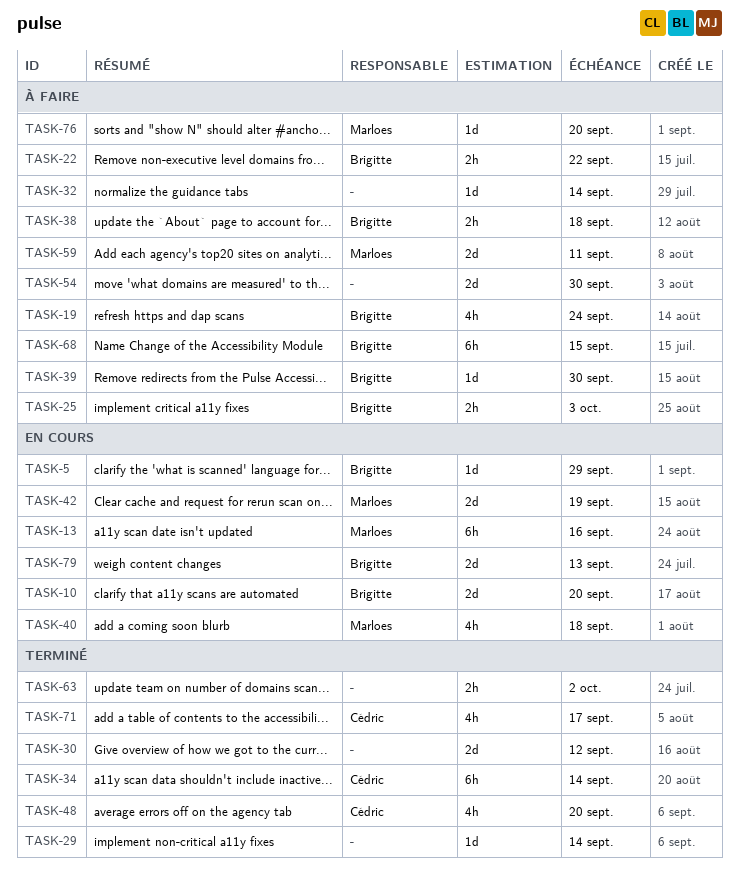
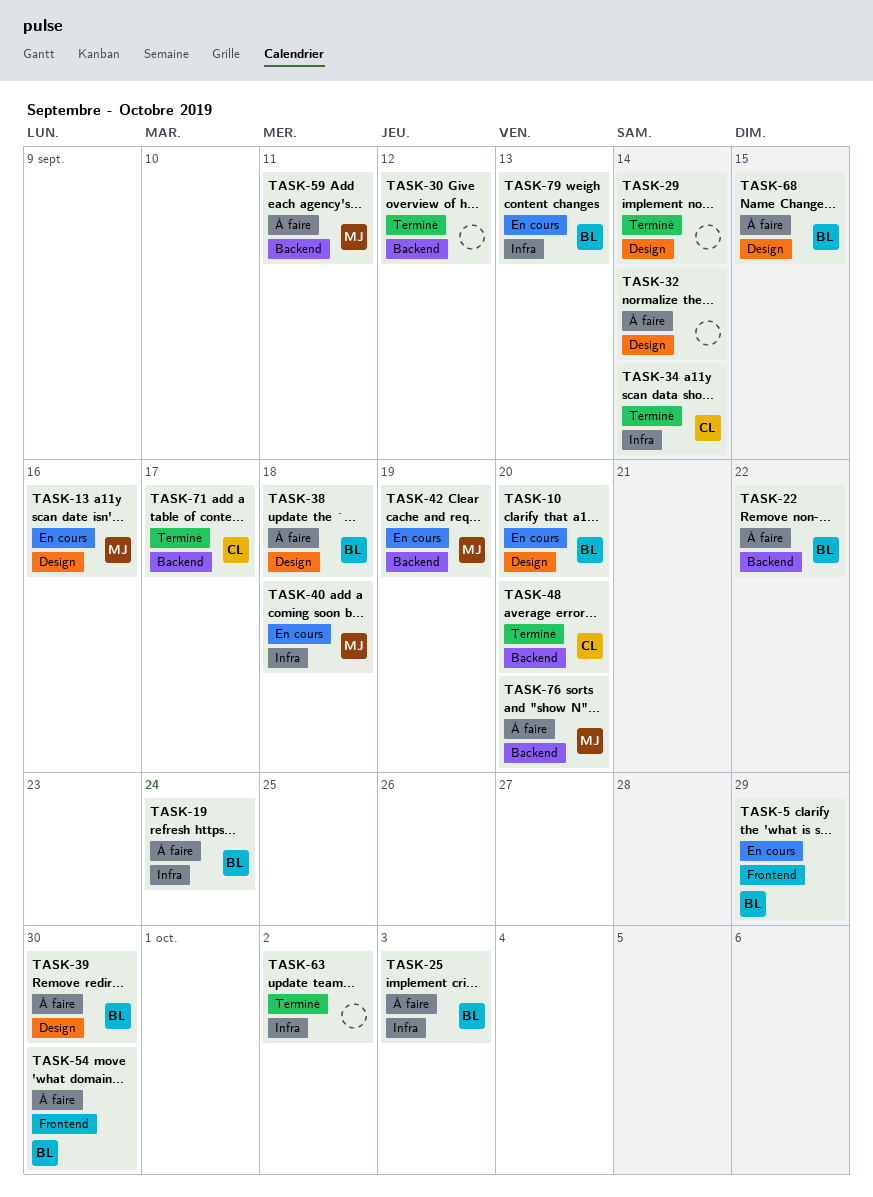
TASK-54, owner: none -> Brigitte

